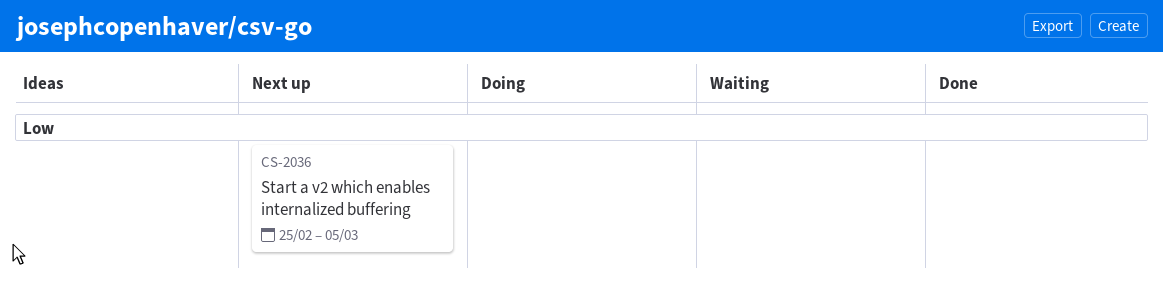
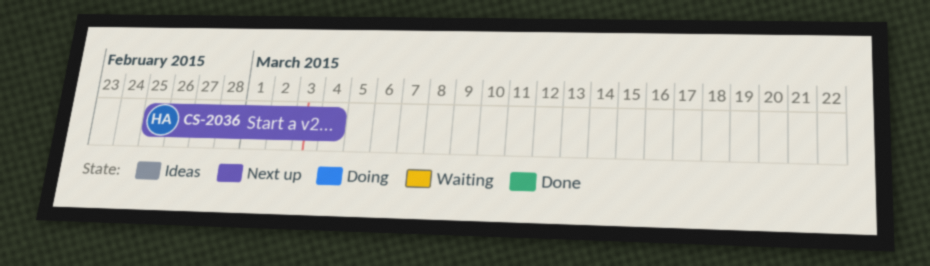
CS-2036, due: Mar 5 -> Mar 4

